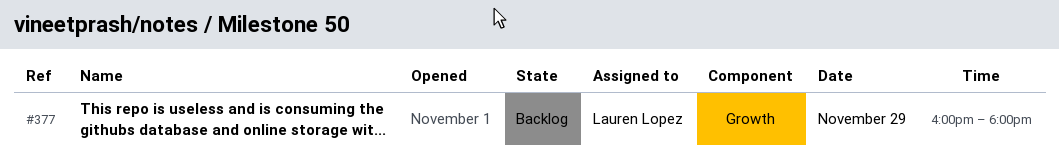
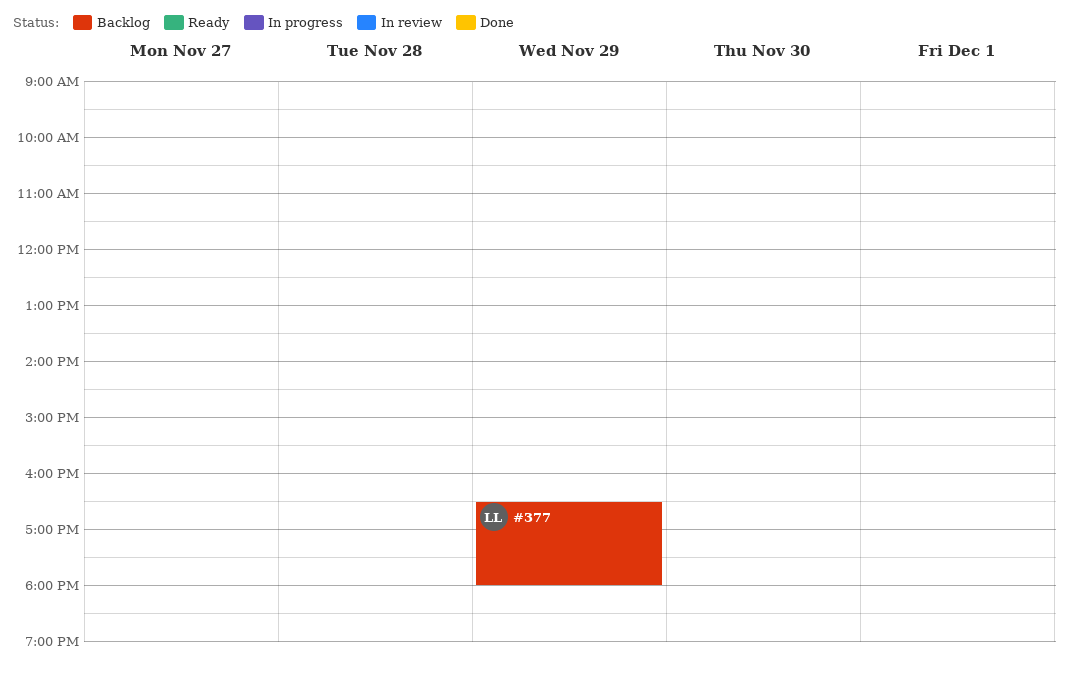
#377, begins: 16:00 -> 16:30

